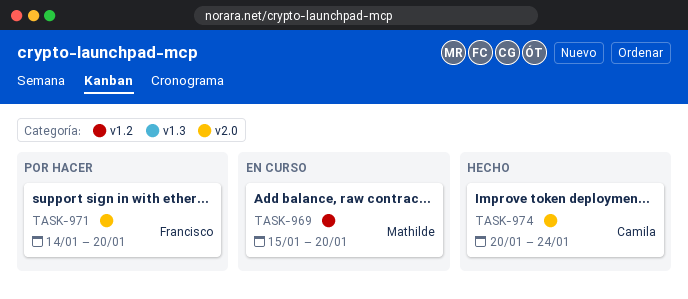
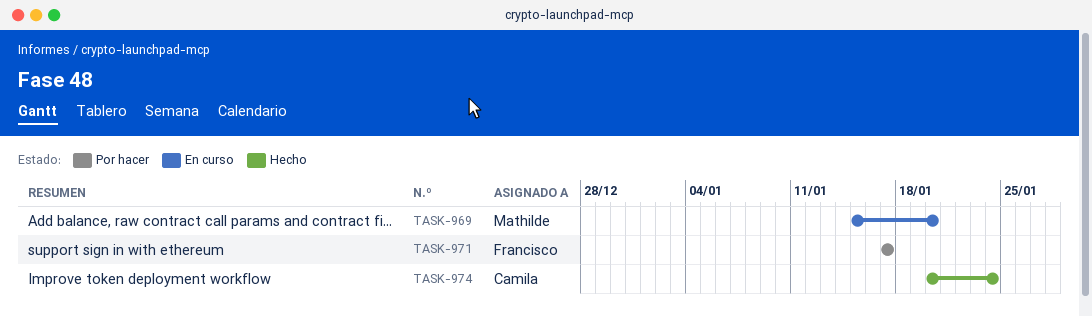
TASK-971, start: Jan 14 -> Jan 17
TASK-971, due: Jan 20 -> Jan 17

